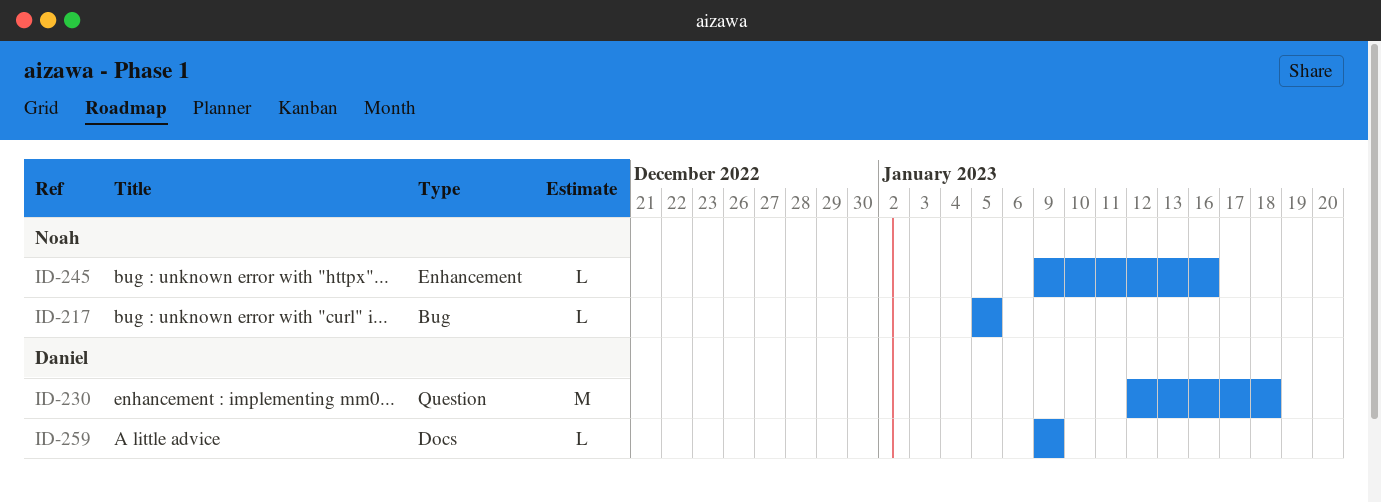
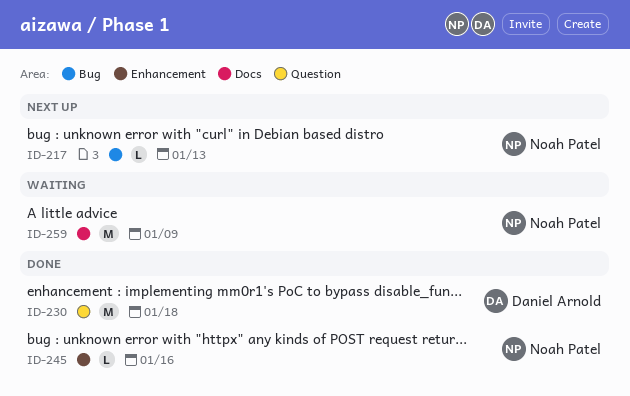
ID-217, due: Jan 5 -> Jan 13
ID-259, owner: Daniel Arnold -> Noah Patel
ID-259, estimate: L -> M

